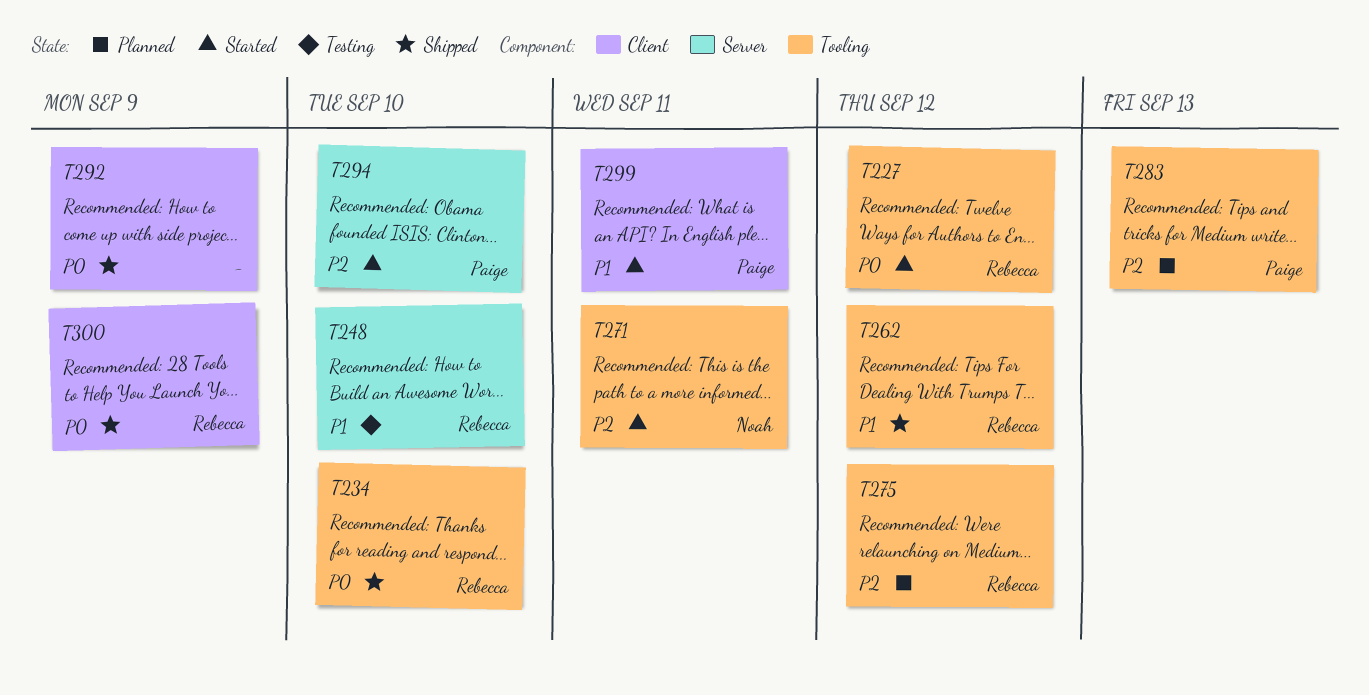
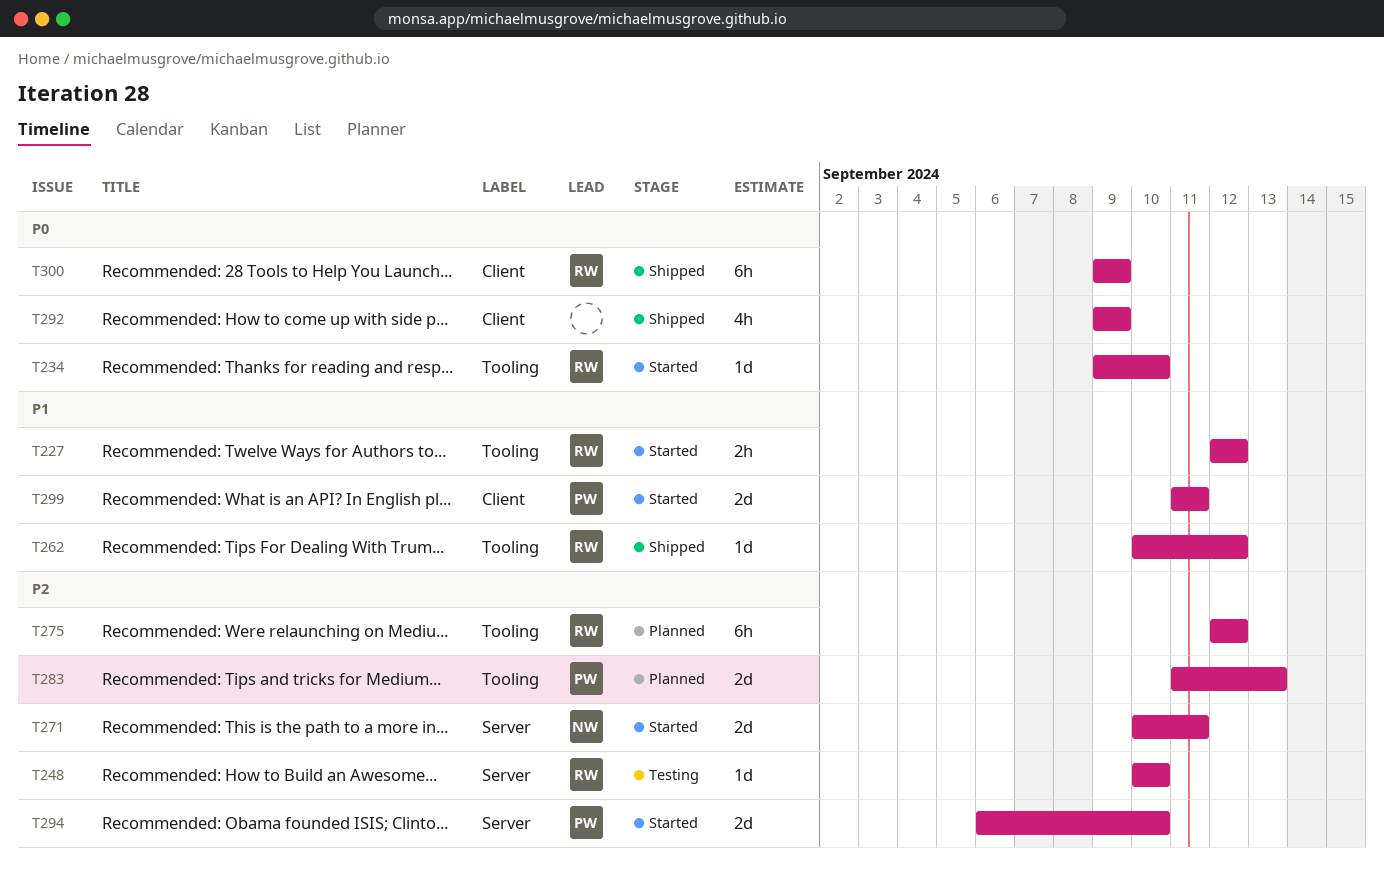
T227, priority: P0 -> P1
T234, status: Shipped -> Started
T248, priority: P1 -> P2
T271, label: Tooling -> Server

